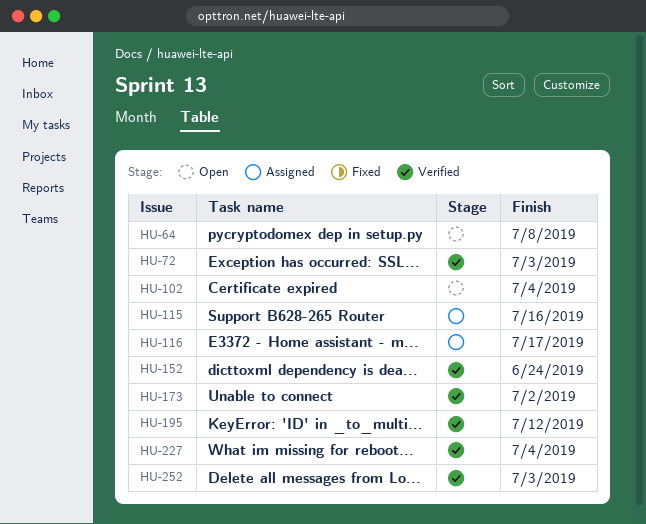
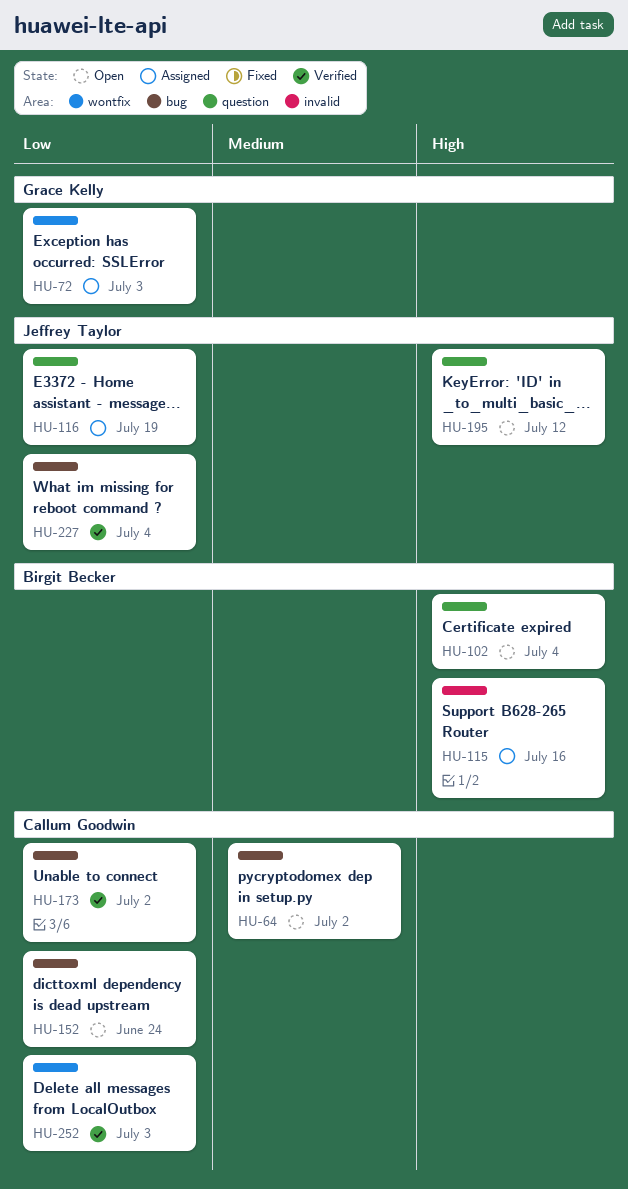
HU-64, due: Jul 8 -> Jul 2
HU-72, status: Verified -> Assigned
HU-116, due: Jul 17 -> Jul 19
HU-152, status: Verified -> Open
HU-195, status: Verified -> Open

